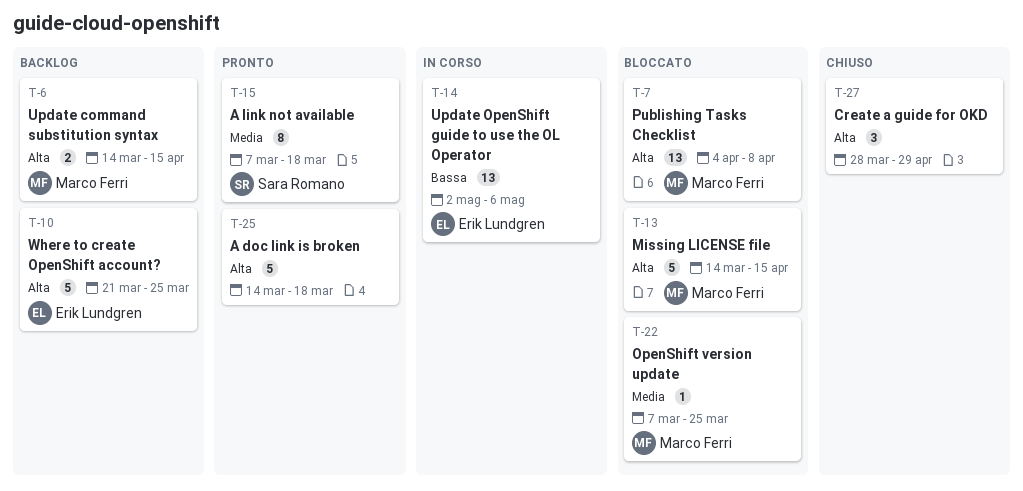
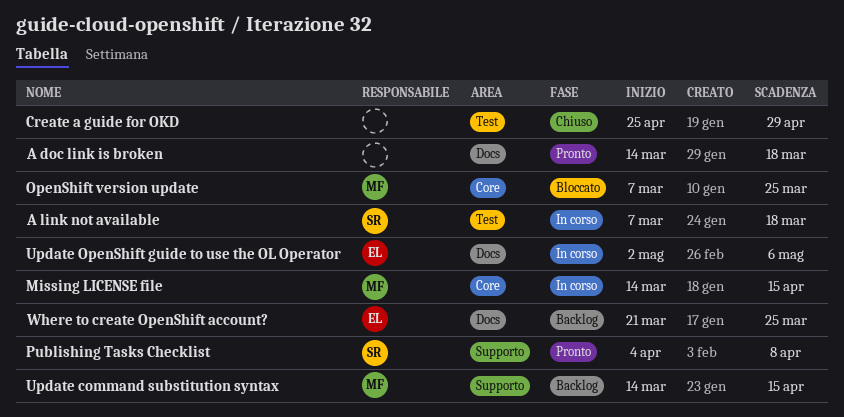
A link not available, status: Pronto -> In corso
Create a guide for OKD, start: Mar 28 -> Apr 25
Missing LICENSE file, status: Bloccato -> In corso
Publishing Tasks Checklist, status: Bloccato -> Pronto
Publishing Tasks Checklist, owner: Marco Ferri -> Sara Romano

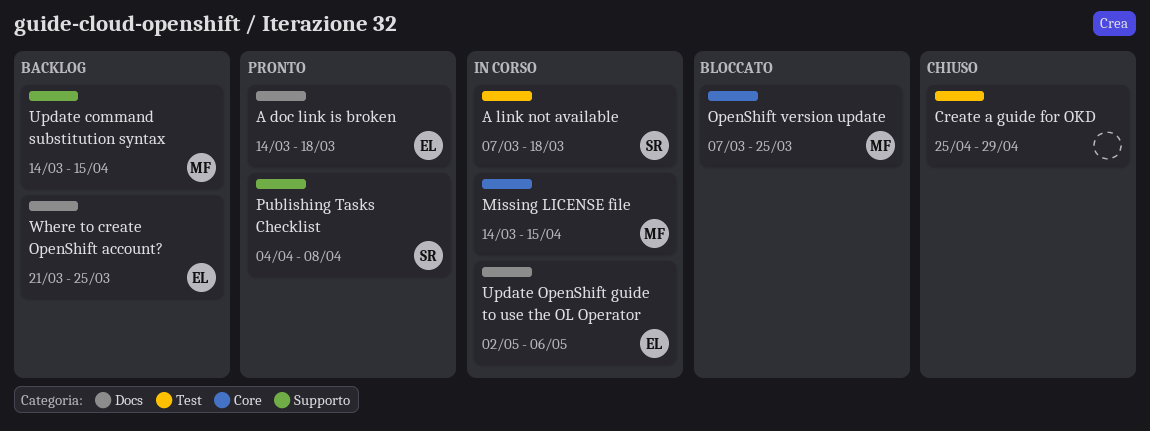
A doc link is broken, owner: none -> EL

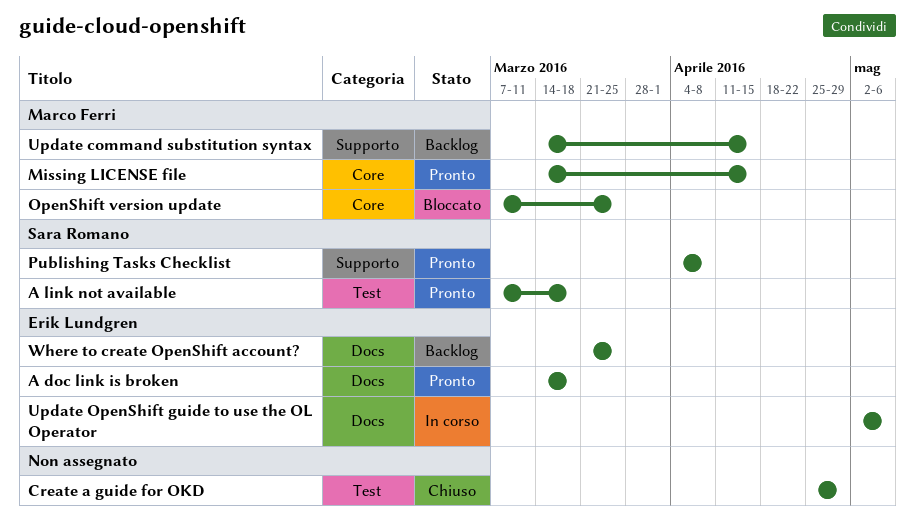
A link not available, status: In corso -> Pronto
Missing LICENSE file, status: In corso -> Pronto

